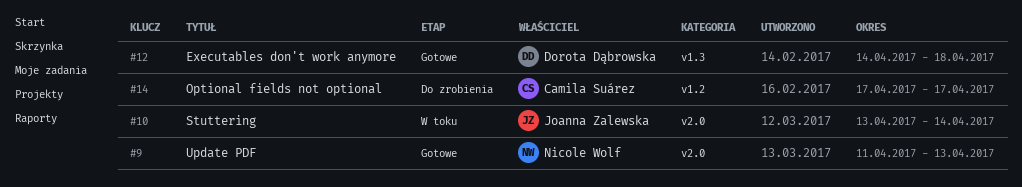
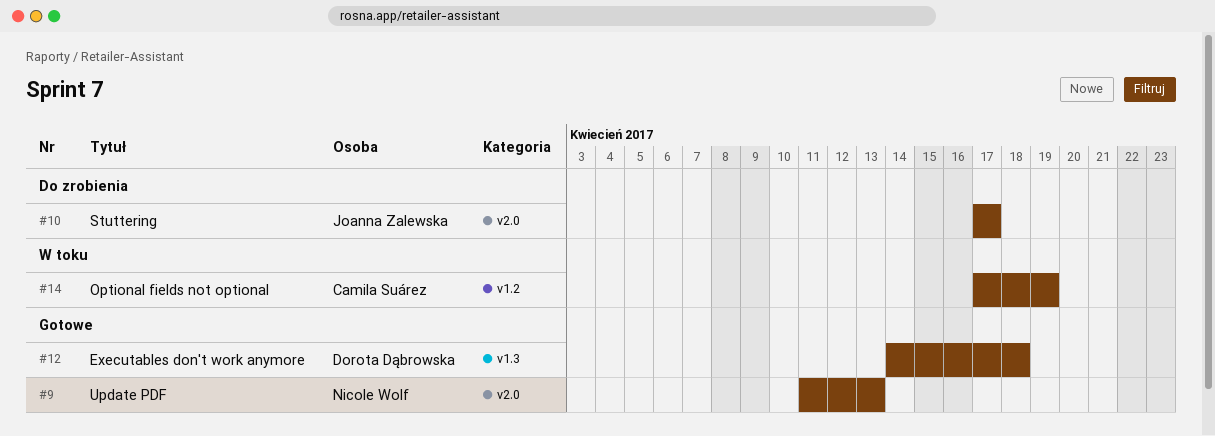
#10, status: W toku -> Do zrobienia
#10, start: Apr 13 -> Apr 17
#10, due: Apr 14 -> Apr 17
#14, status: Do zrobienia -> W toku
#14, due: Apr 17 -> Apr 19

